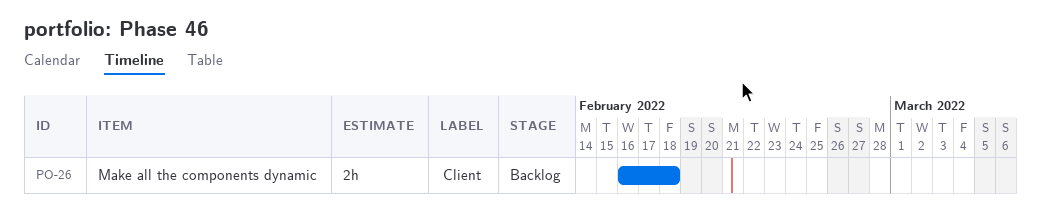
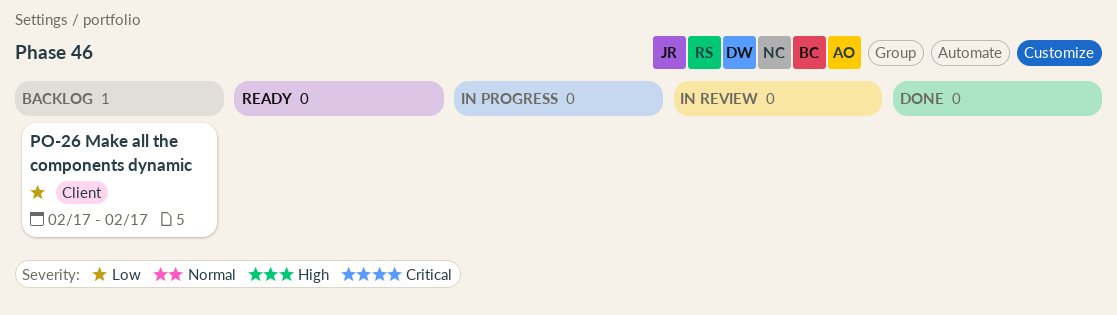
PO-26, start: Feb 16 -> Feb 17
PO-26, due: Feb 18 -> Feb 17

